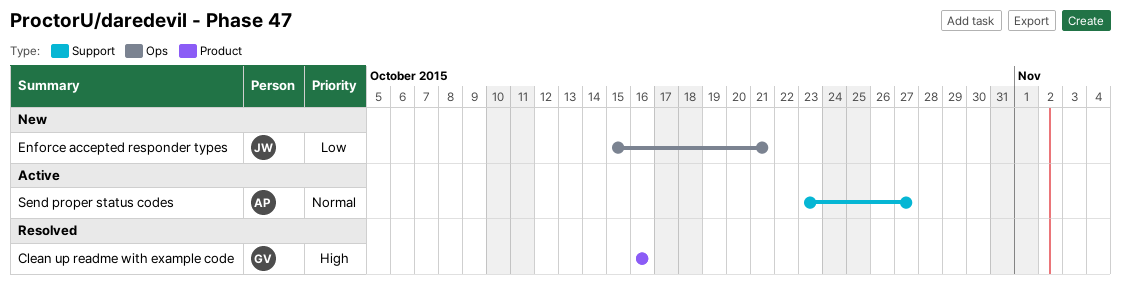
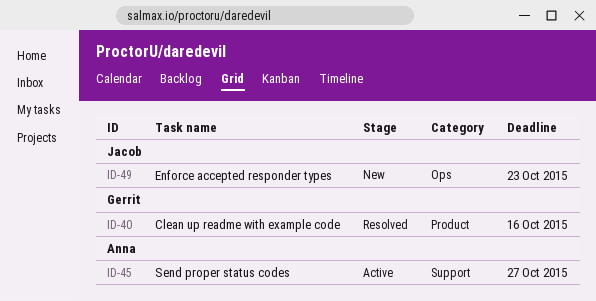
Enforce accepted responder types, due: Oct 21 -> Oct 23

